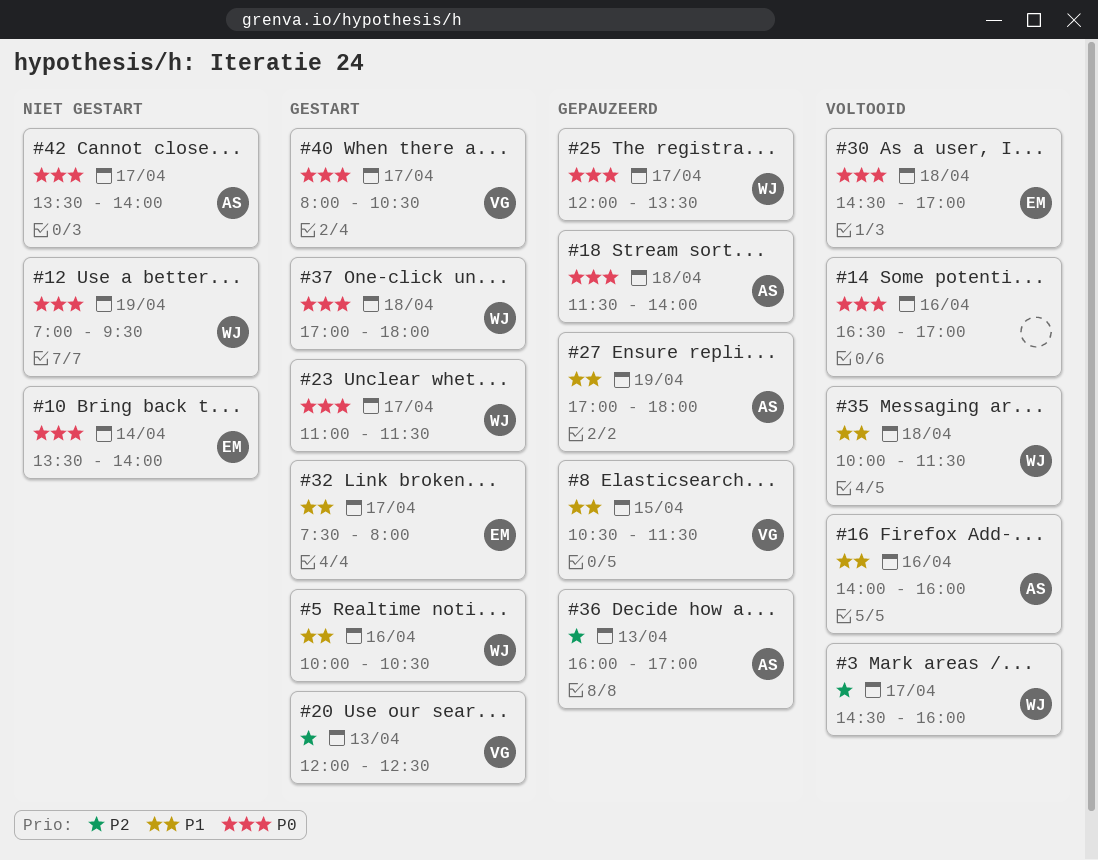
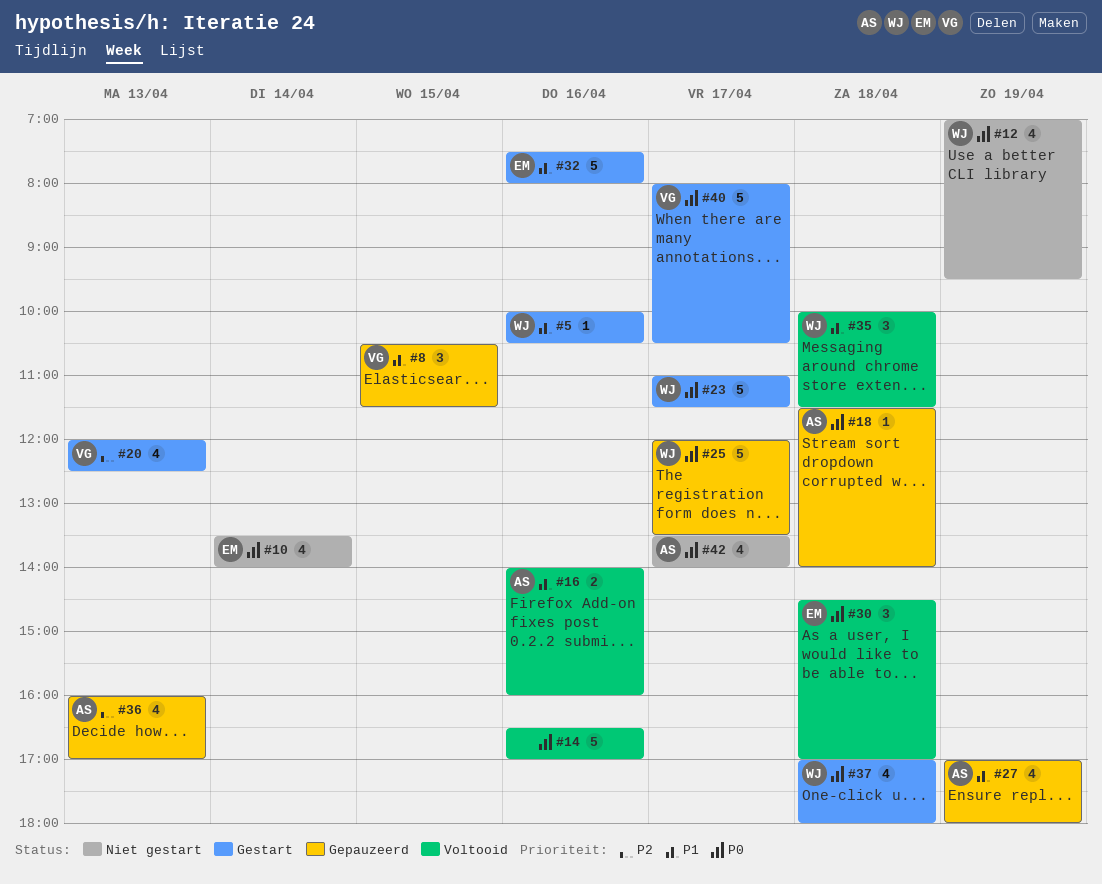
#3: present -> none
#32, day: Apr 17 -> Apr 16

